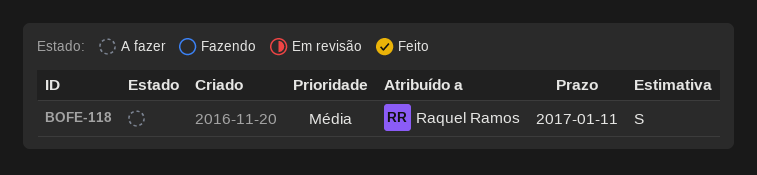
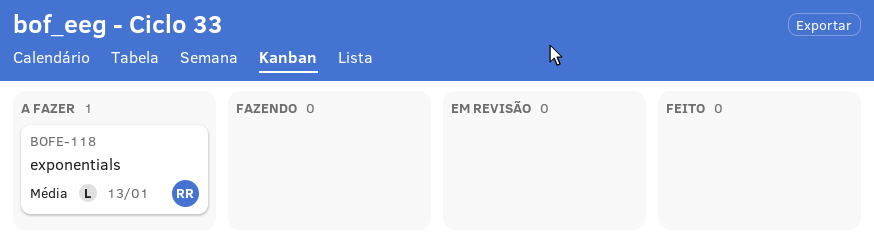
BOFE-118, estimate: S -> L
BOFE-118, due: Jan 11 -> Jan 13

